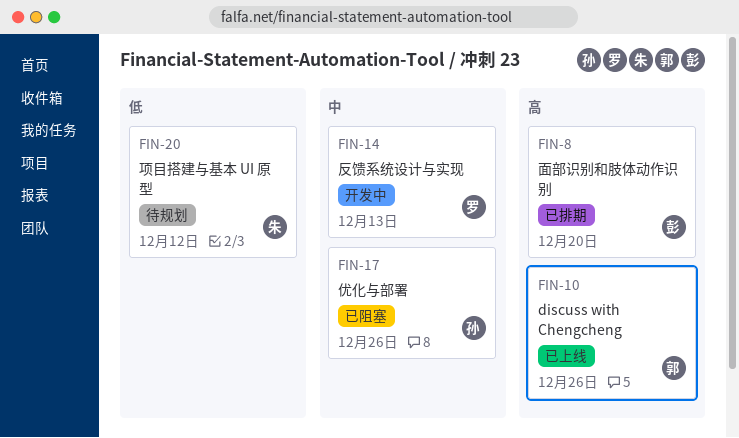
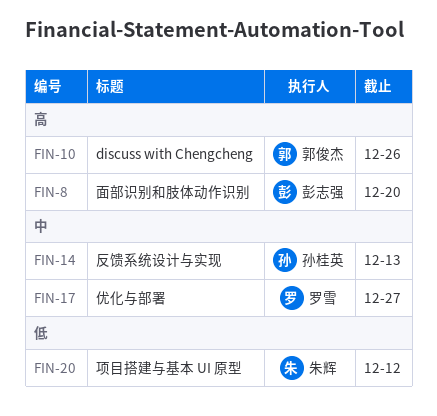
FIN-14, owner: 罗雪 -> 孙桂英
FIN-17, owner: 孙桂英 -> 罗雪
FIN-17, due: Dec 26 -> Dec 27

